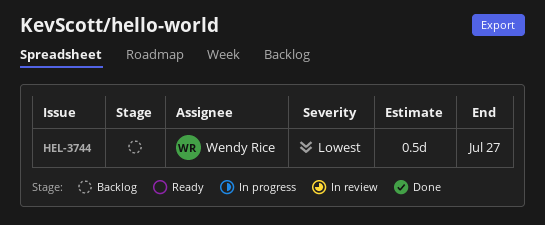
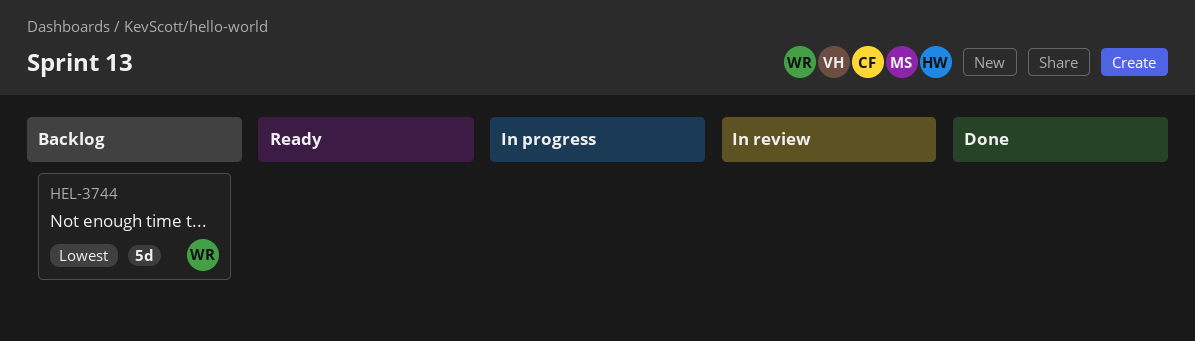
HEL-3744, estimate: 0.5d -> 5d

